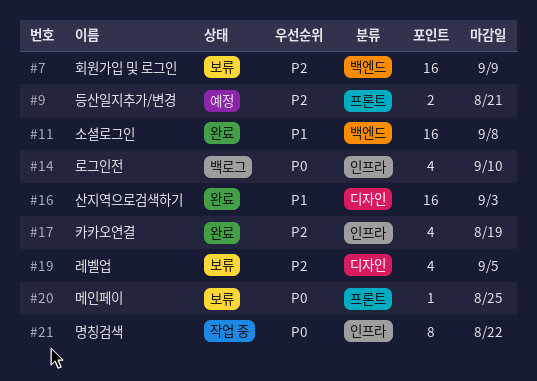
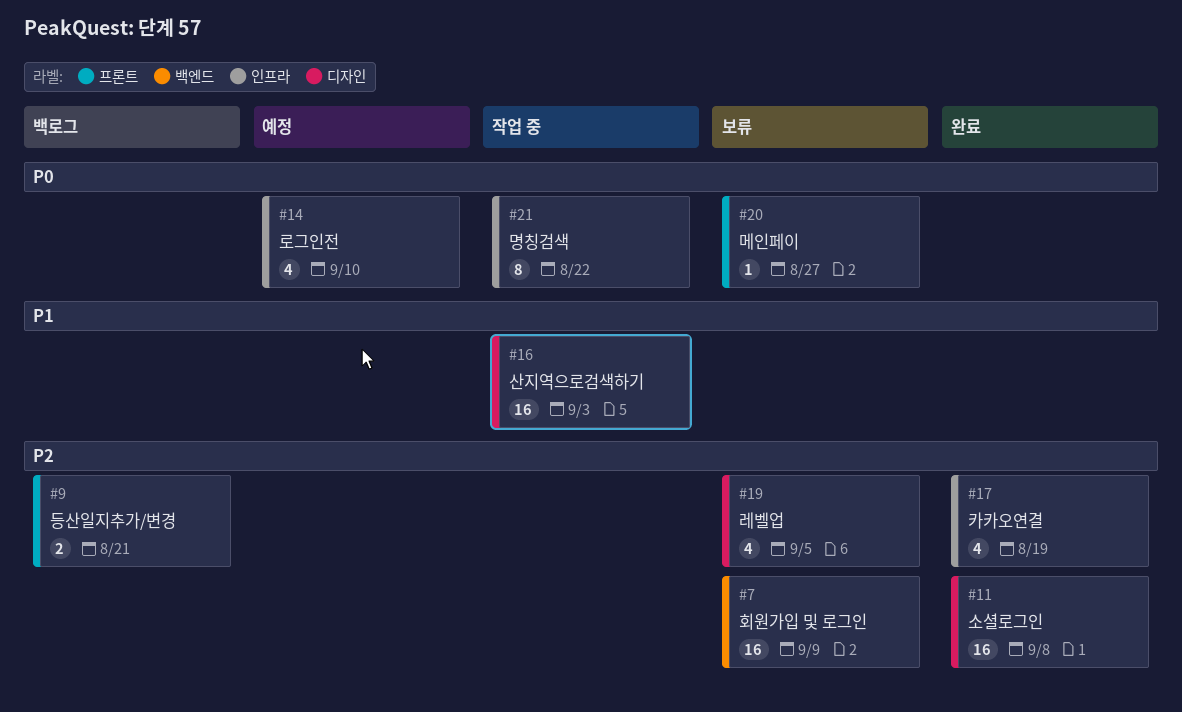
#9, status: 예정 -> 백로그
#11, priority: P1 -> P2
#11, label: 백엔드 -> 디자인
#14, status: 백로그 -> 예정
#16, status: 완료 -> 작업 중
#20, due: Aug 25 -> Aug 27

